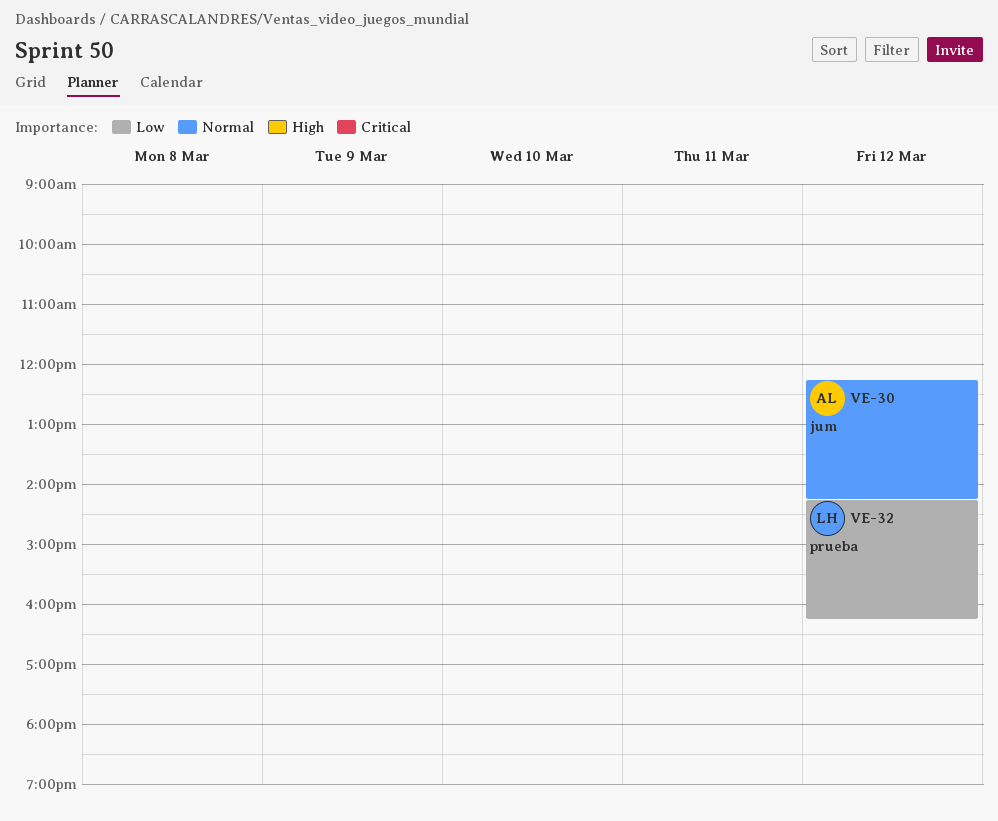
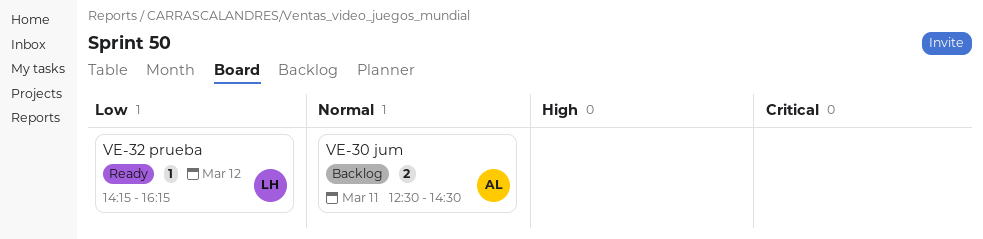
VE-30, day: Mar 12 -> Mar 11
VE-30, begins: 12:15 -> 12:30
VE-30, ends: 14:15 -> 14:30

